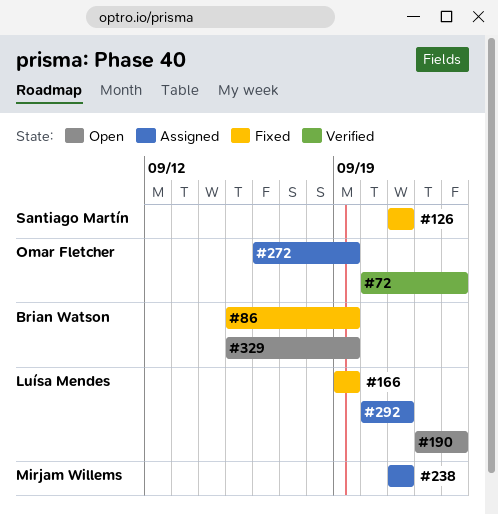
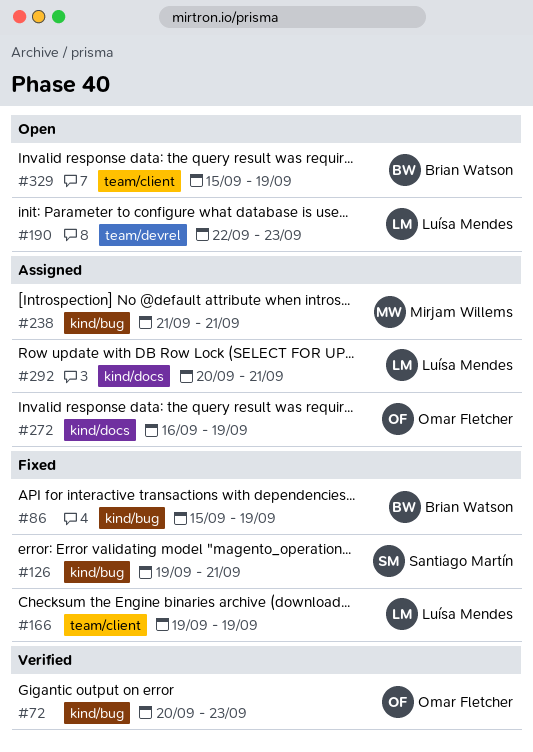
#126, start: Sep 21 -> Sep 19

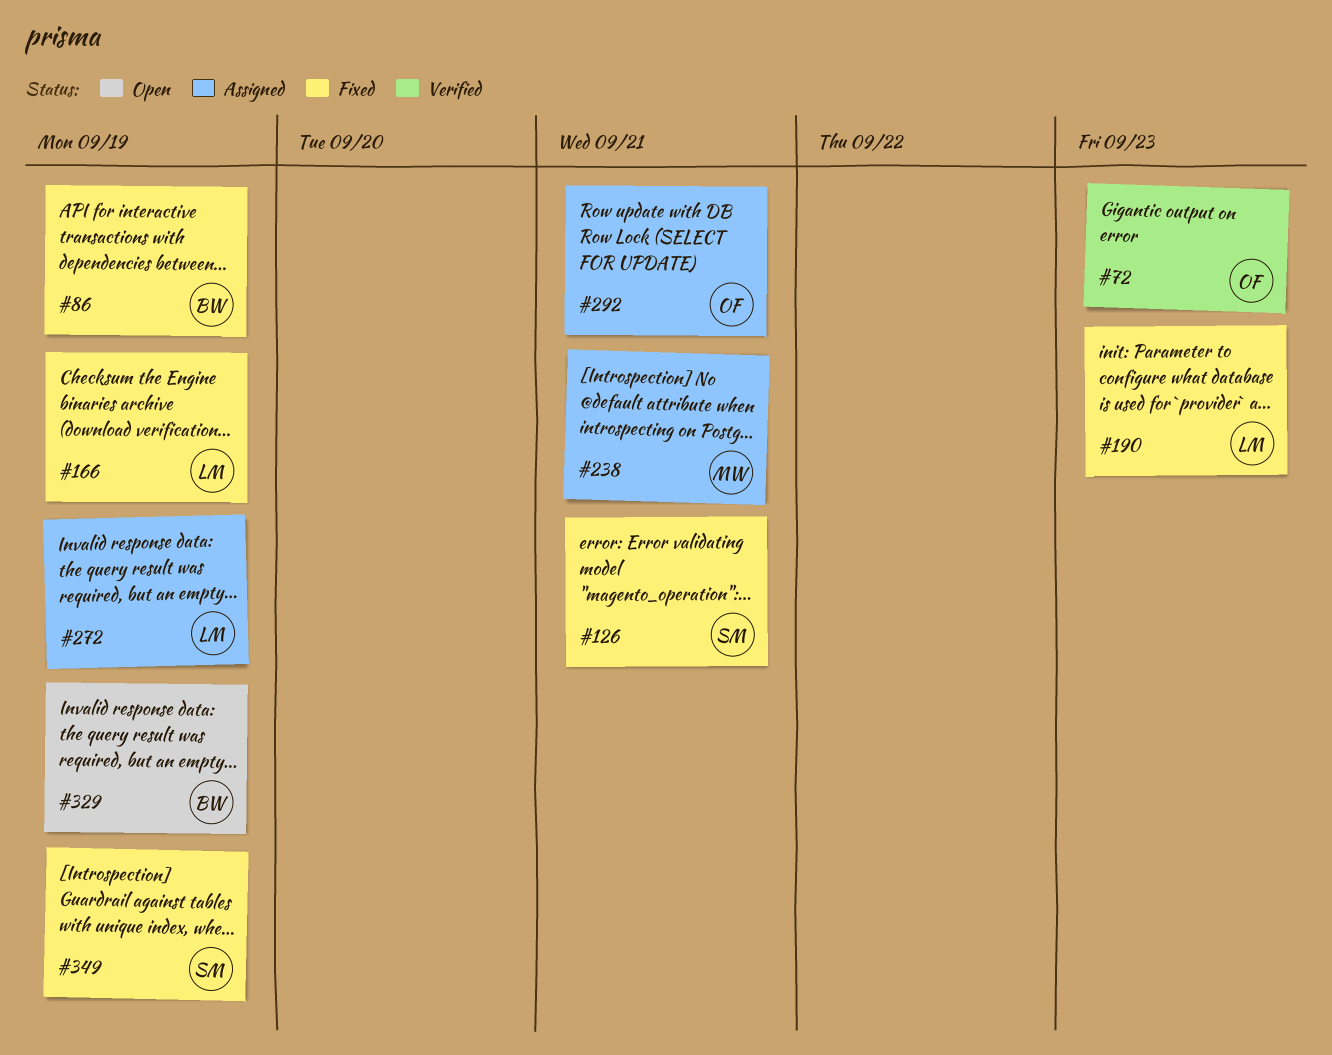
#190, status: Open -> Fixed
#272, owner: Omar Fletcher -> Luísa Mendes
#292, owner: Luísa Mendes -> Omar Fletcher
#349: none -> present

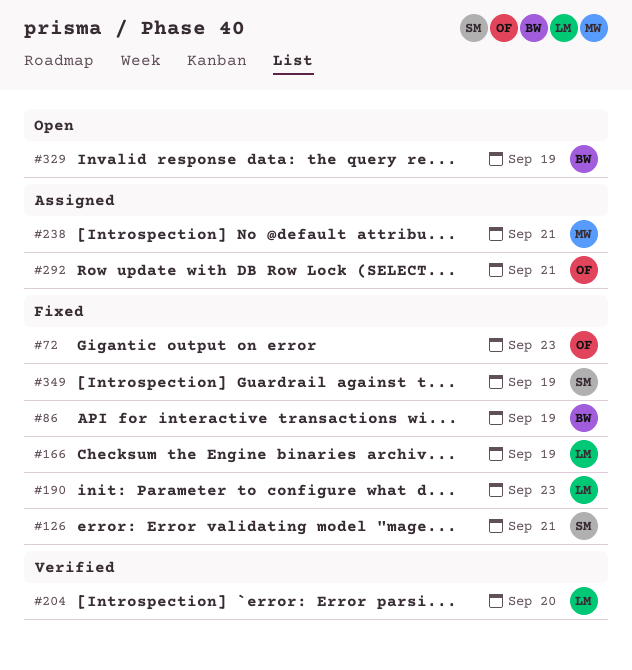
#72, status: Verified -> Fixed
#204: none -> present
#272: present -> none

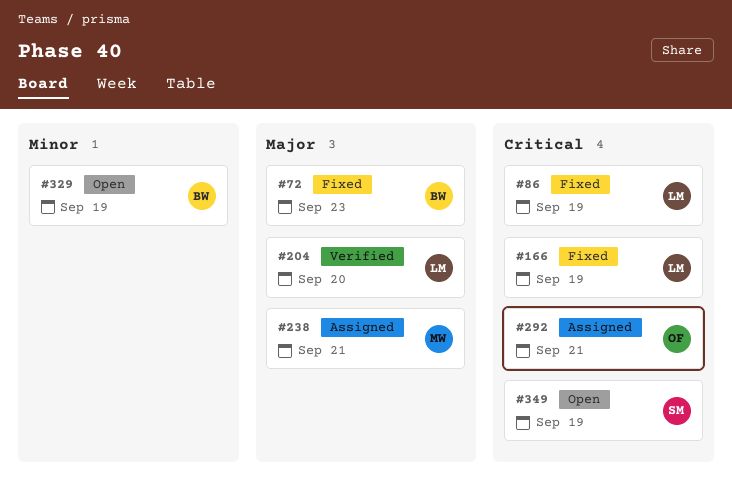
#72, owner: OF -> BW
#86, owner: BW -> LM
#126: present -> none
#190: present -> none
#349, status: Fixed -> Open

